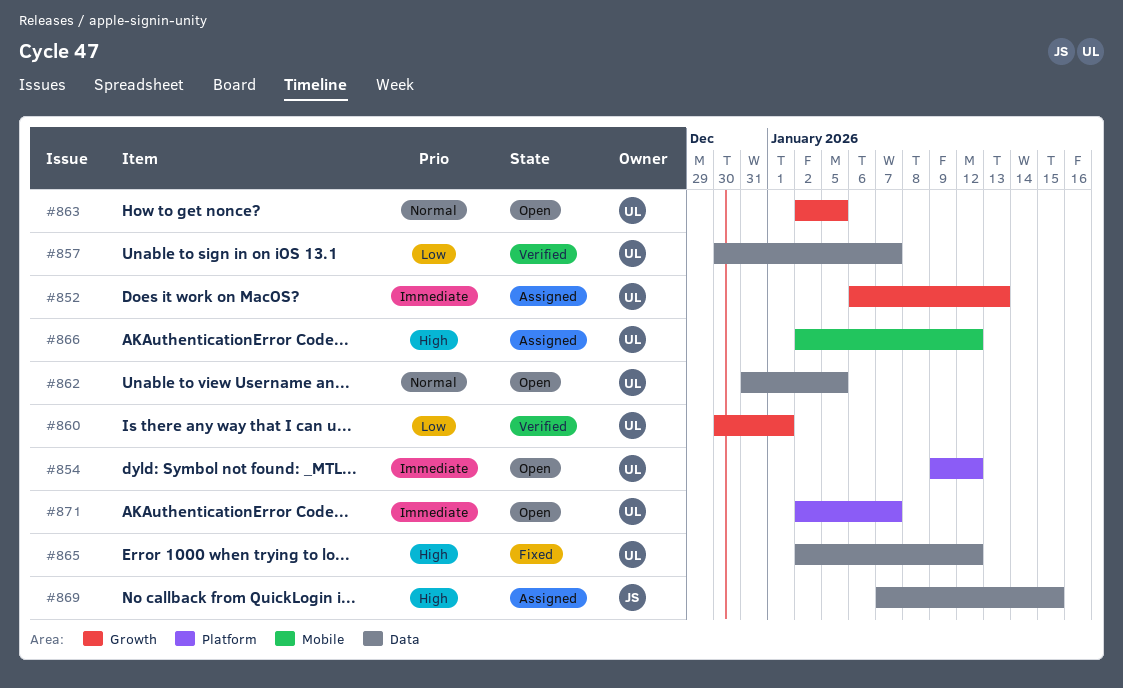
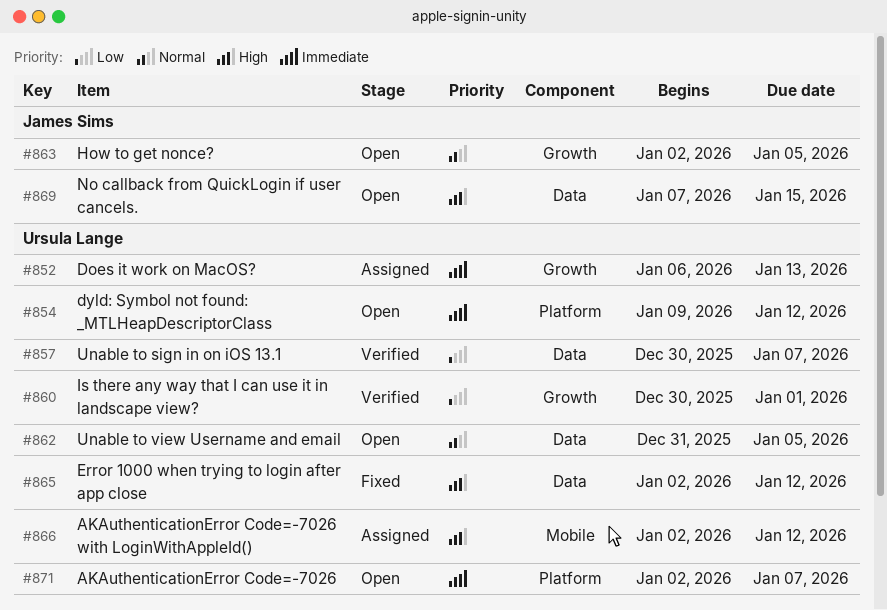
#863, owner: Ursula Lange -> James Sims
#869, status: Assigned -> Open

